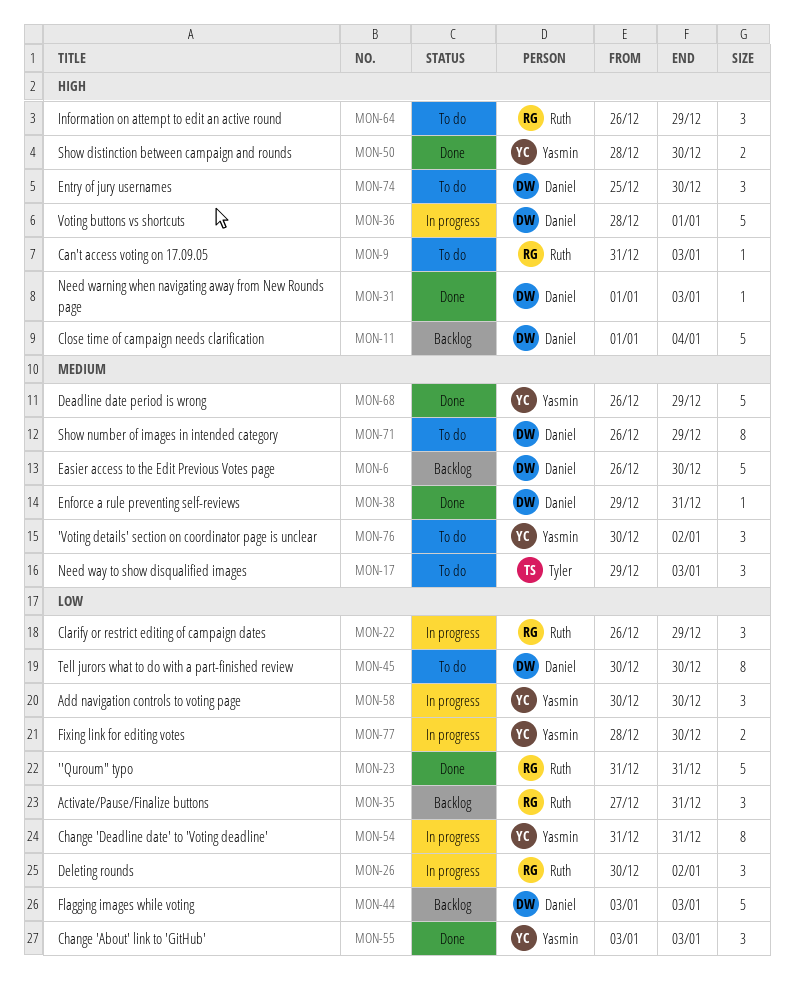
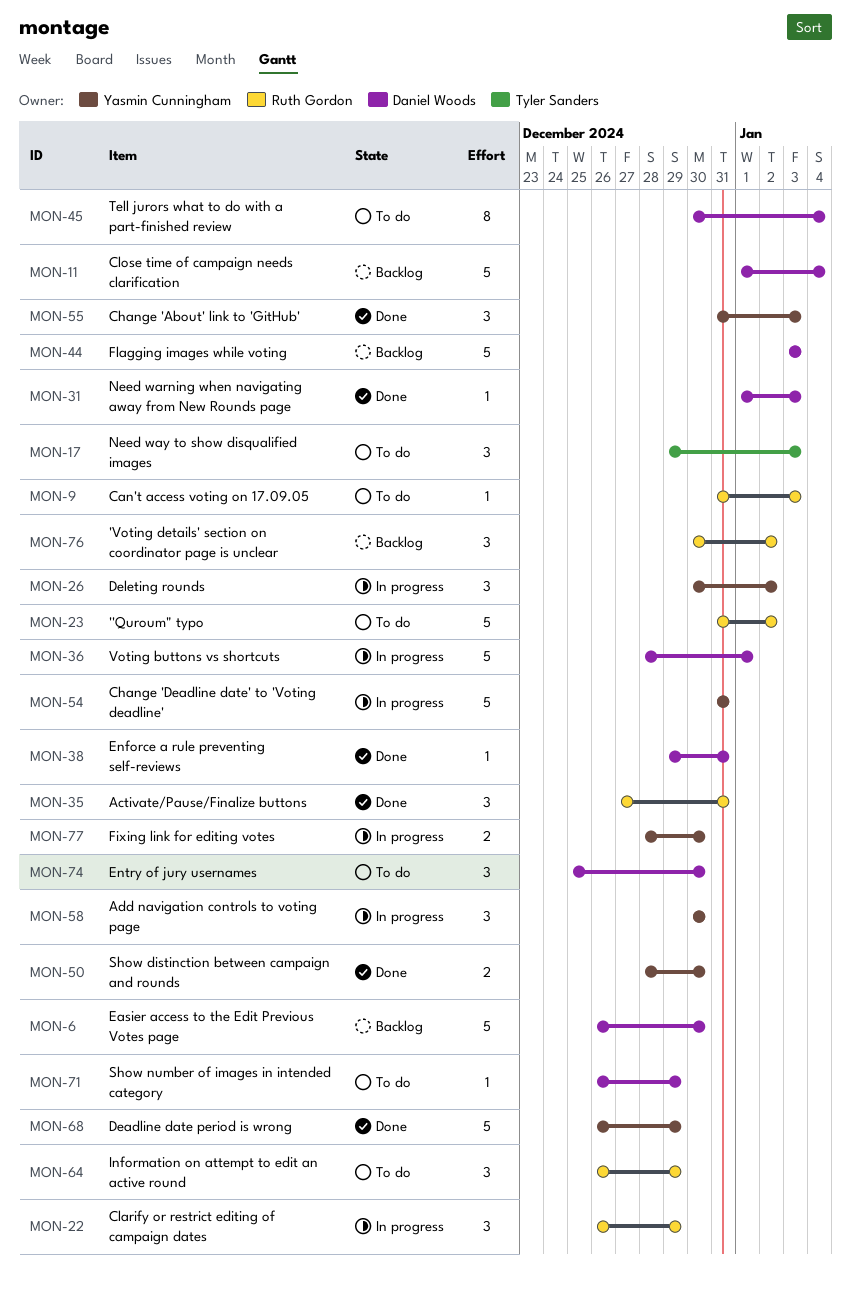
MON-23, status: Done -> To do
MON-23, due: Dec 31 -> Jan 2
MON-26, owner: Ruth Gordon -> Yasmin Cunningham
MON-35, status: Backlog -> Done
MON-45, due: Dec 30 -> Jan 4
MON-54, estimate: 8 -> 5
MON-55, start: Jan 3 -> Dec 31
MON-71, estimate: 8 -> 1
MON-76, status: To do -> Backlog
MON-76, owner: Yasmin Cunningham -> Ruth Gordon

